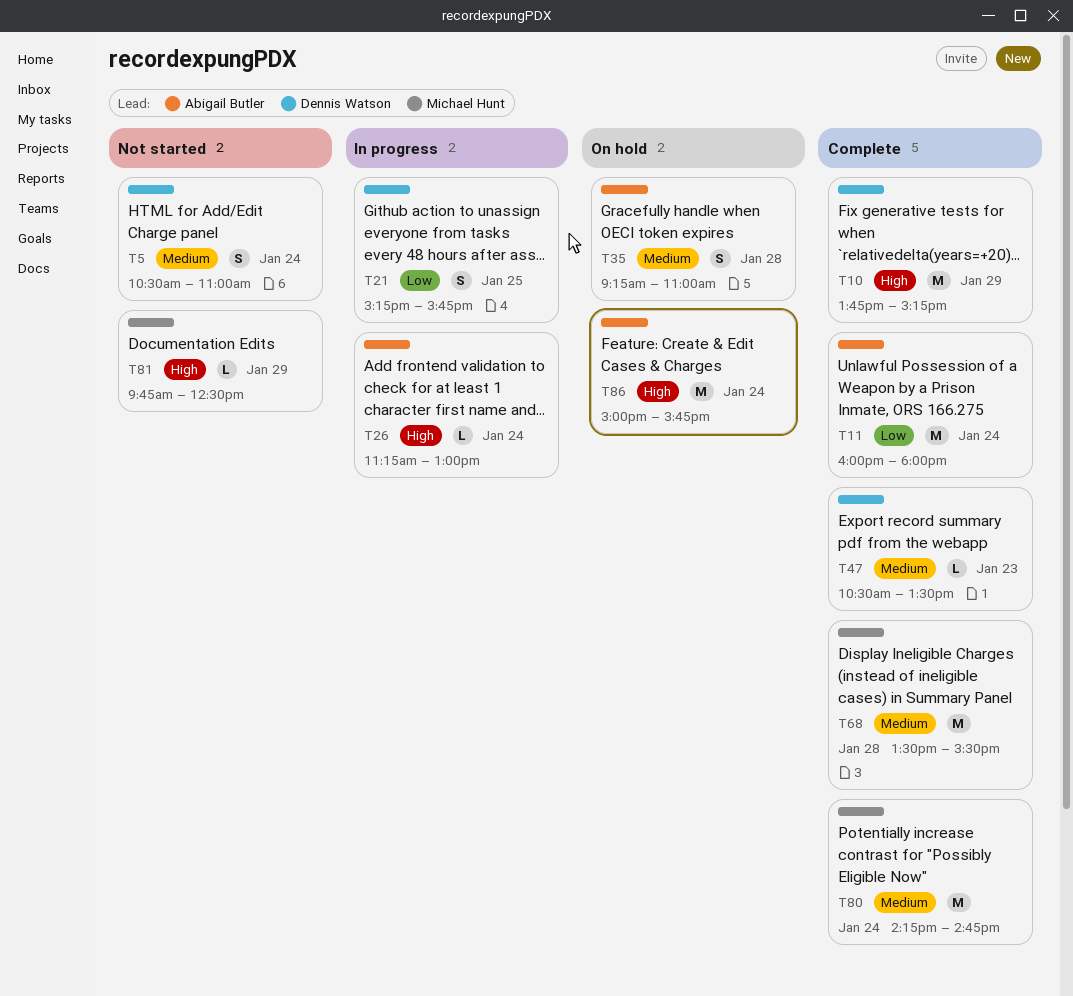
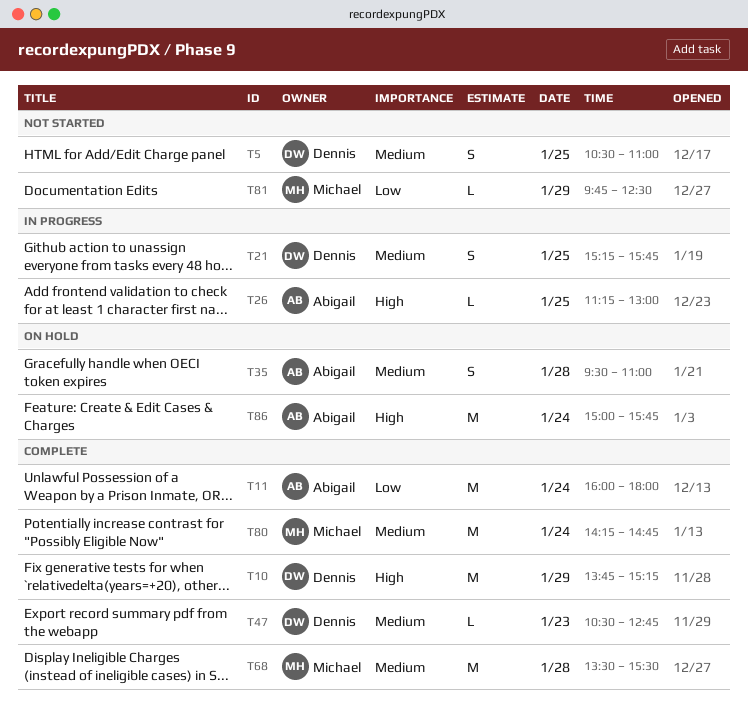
T5, day: Jan 24 -> Jan 25
T21, priority: Low -> Medium
T26, day: Jan 24 -> Jan 25
T35, begins: 09:15 -> 09:30
T47, ends: 13:30 -> 12:45
T81, priority: High -> Low

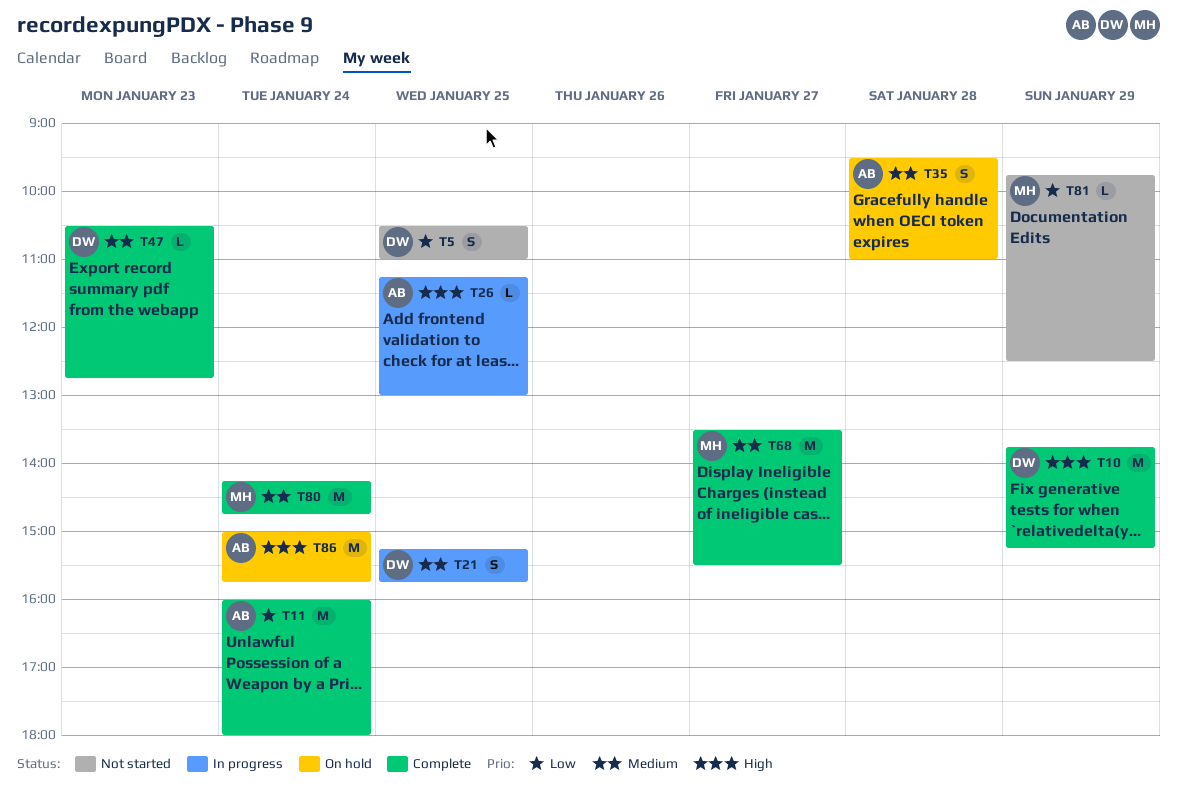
T5, priority: Medium -> Low
T68, day: Jan 28 -> Jan 27

